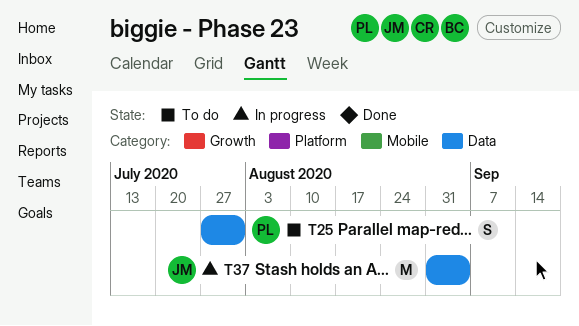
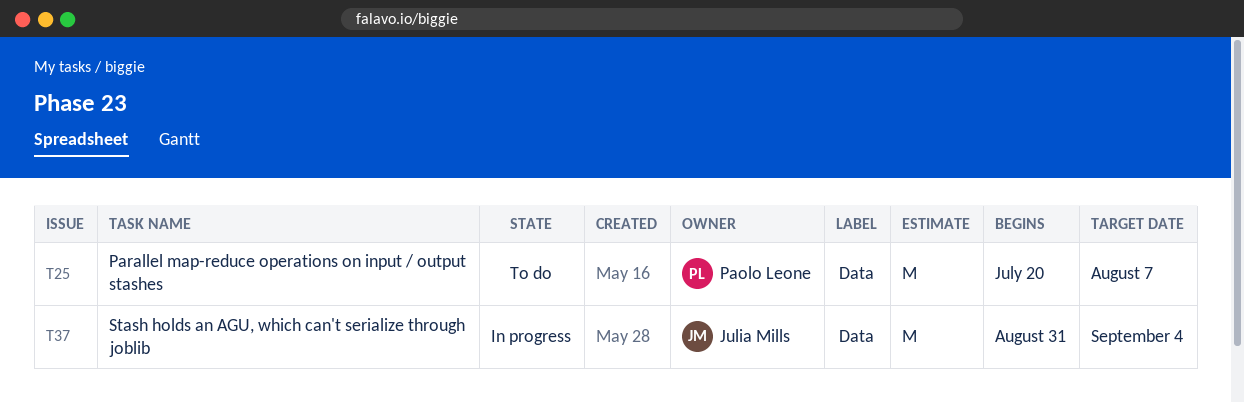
T25, estimate: S -> M
T25, start: Jul 27 -> Jul 20
T25, due: Jul 31 -> Aug 7

